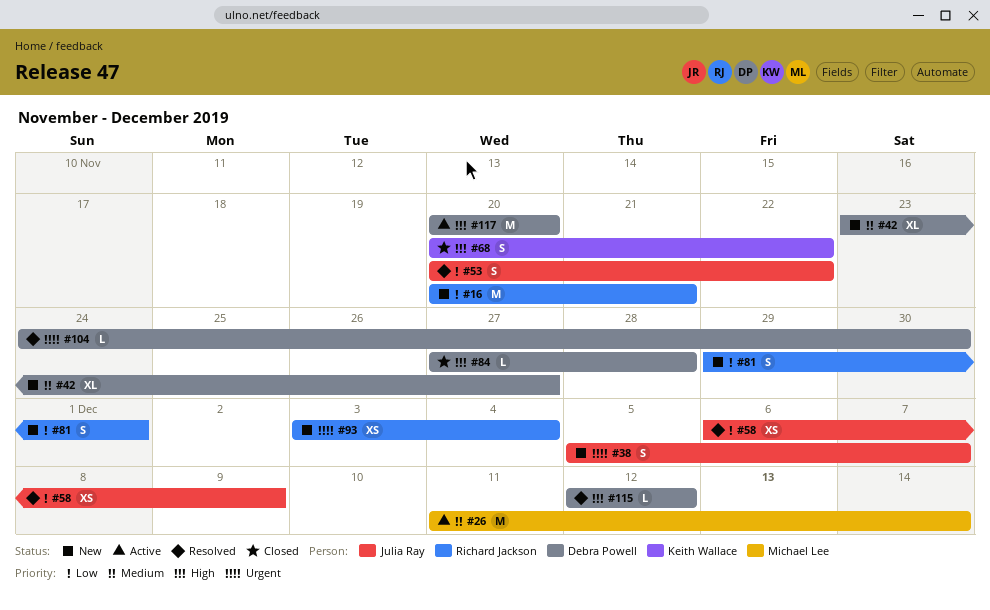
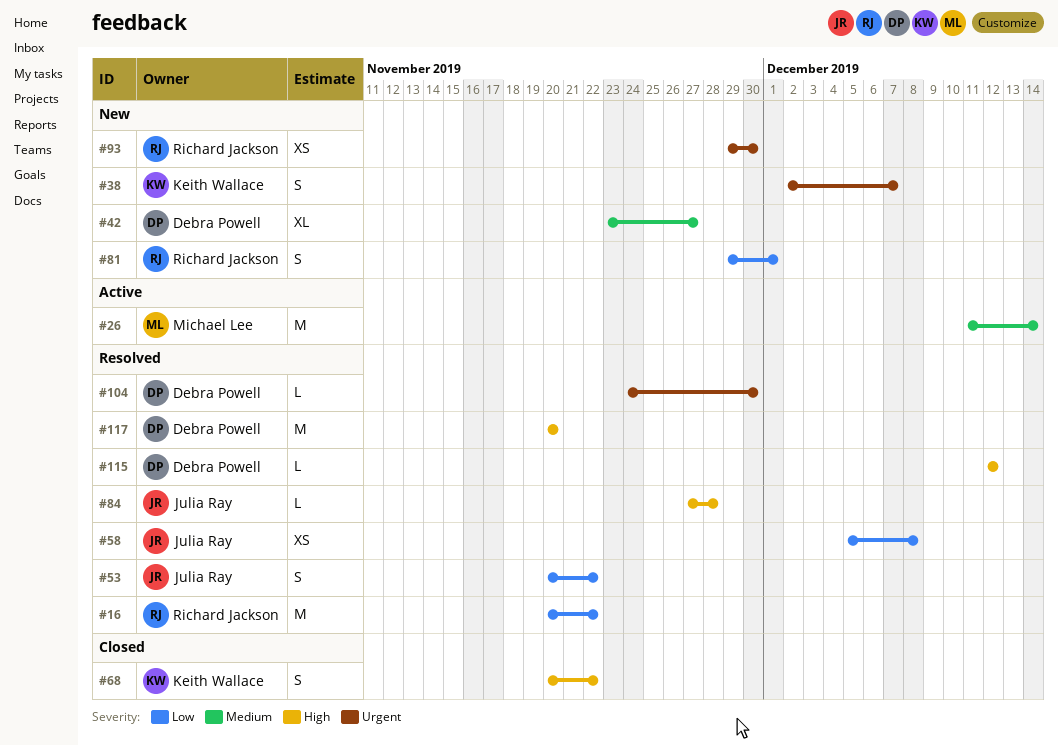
#16, status: New -> Resolved
#16, due: Nov 21 -> Nov 22
#38, owner: Julia Ray -> Keith Wallace
#38, start: Dec 5 -> Dec 2
#58, start: Dec 6 -> Dec 5
#58, due: Dec 9 -> Dec 8
#84, status: Closed -> Resolved
#84, owner: Debra Powell -> Julia Ray
#93, start: Dec 3 -> Nov 29
#93, due: Dec 4 -> Nov 30
#117, status: Active -> Resolved

